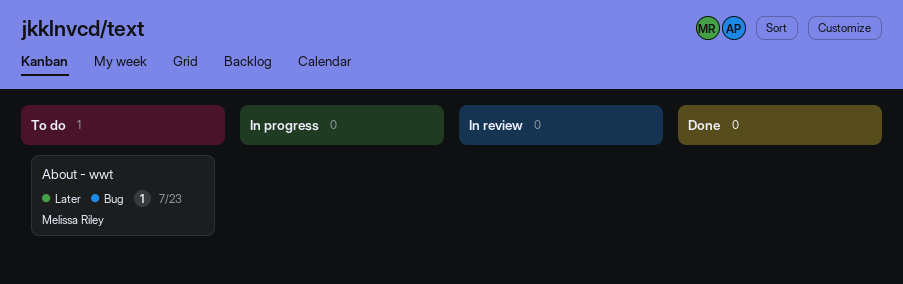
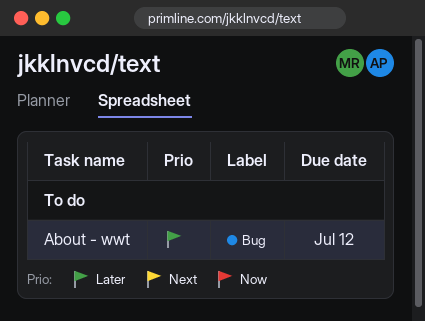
About - wwt, due: Jul 23 -> Jul 12

